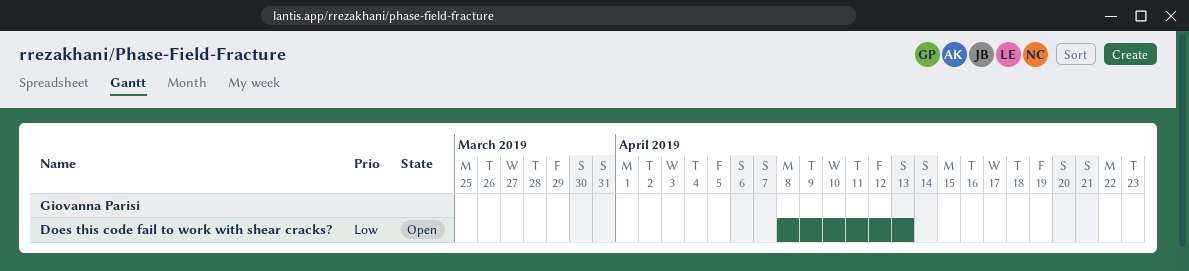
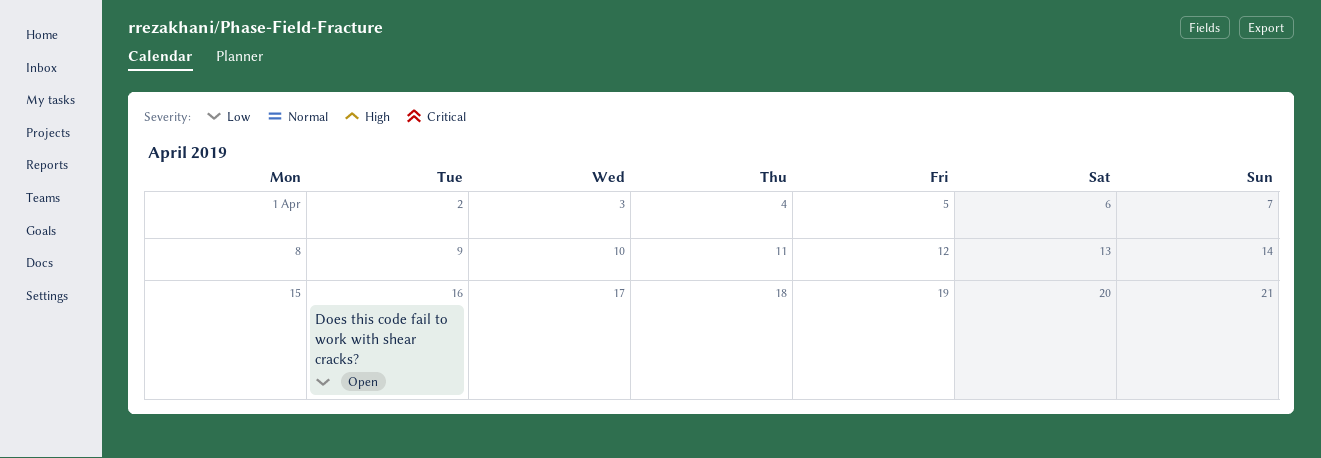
Does this code fail to work with shear cracks?, due: Apr 13 -> Apr 16

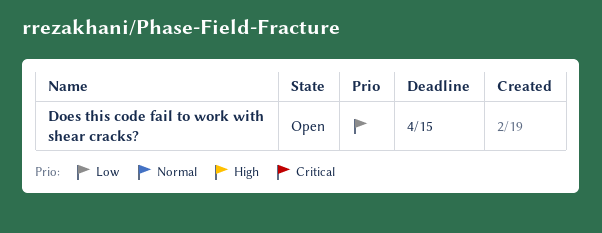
Does this code fail to work with shear cracks?, due: Apr 16 -> Apr 15

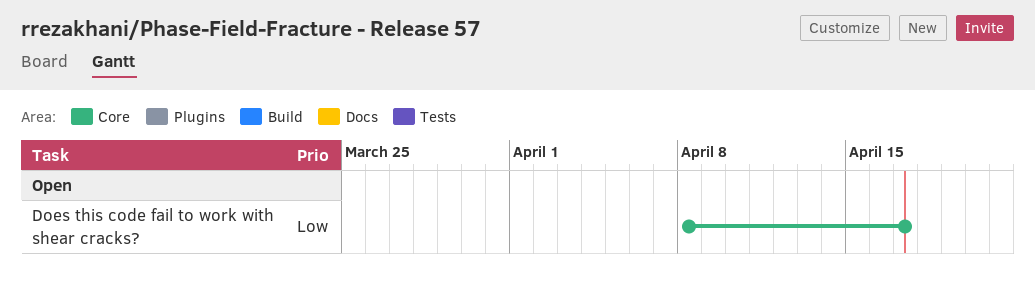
Does this code fail to work with shear cracks?, due: Apr 15 -> Apr 17

